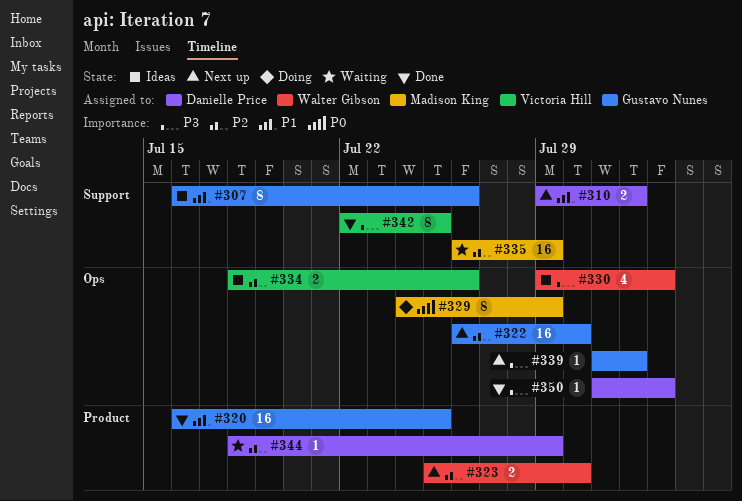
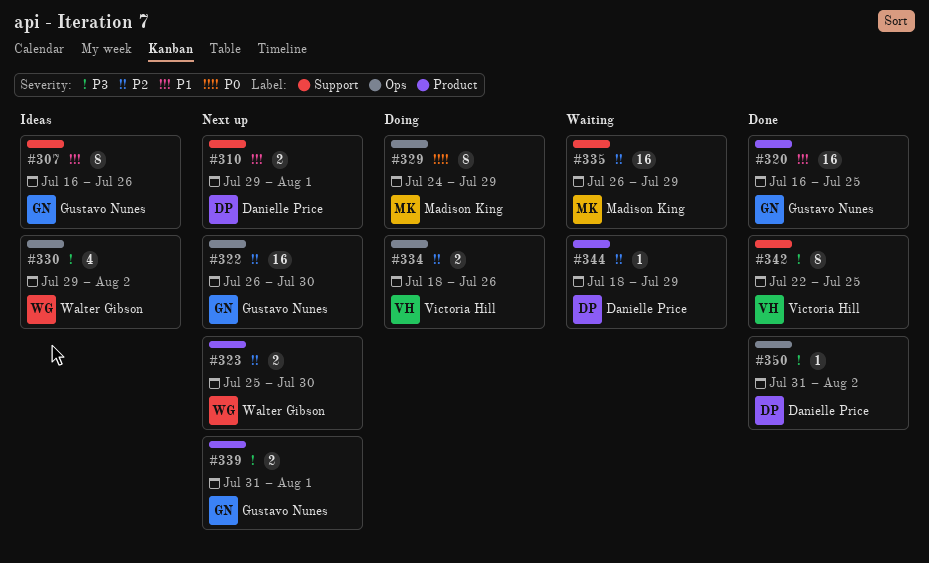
#334, status: Ideas -> Doing
#339, label: Ops -> Product
#339, estimate: 1 -> 2

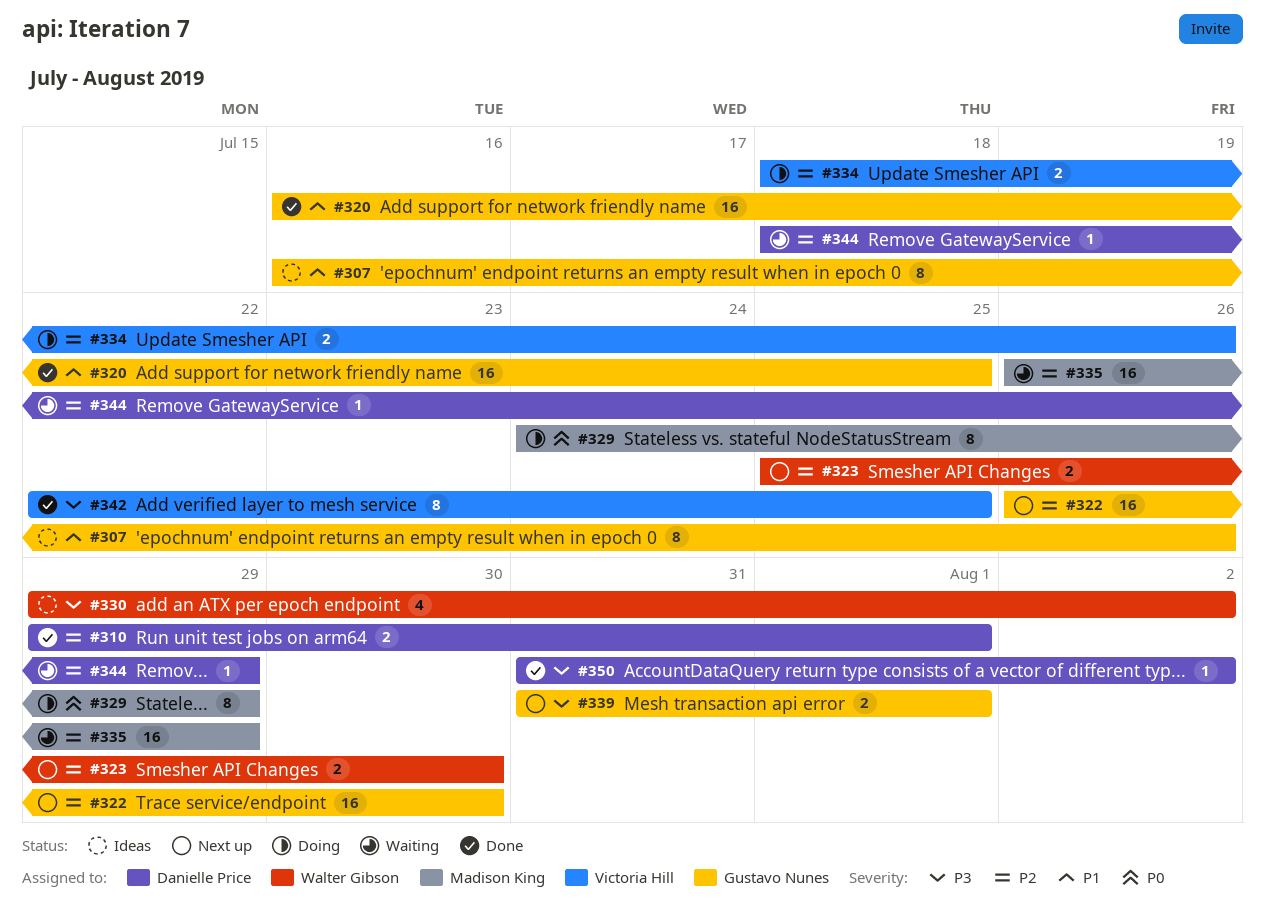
#310, status: Next up -> Done
#310, priority: P1 -> P2

